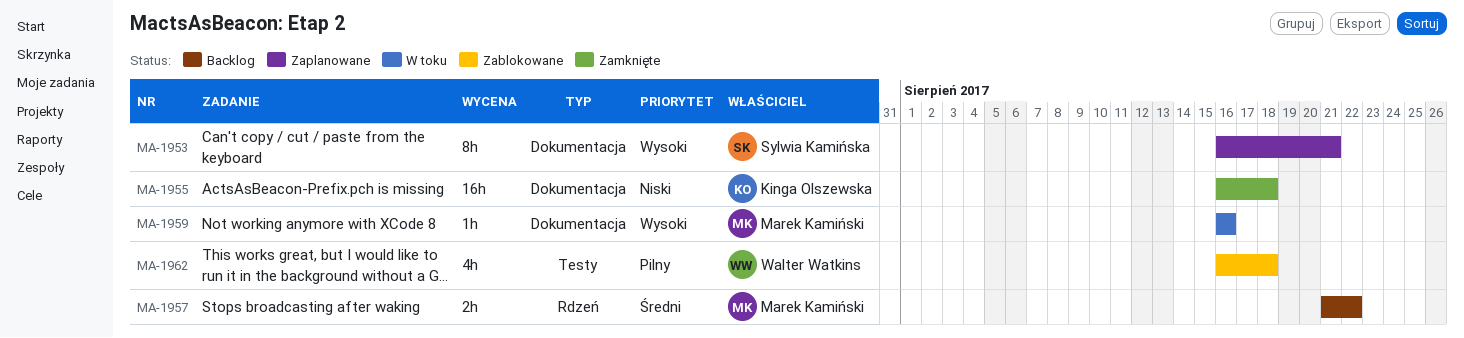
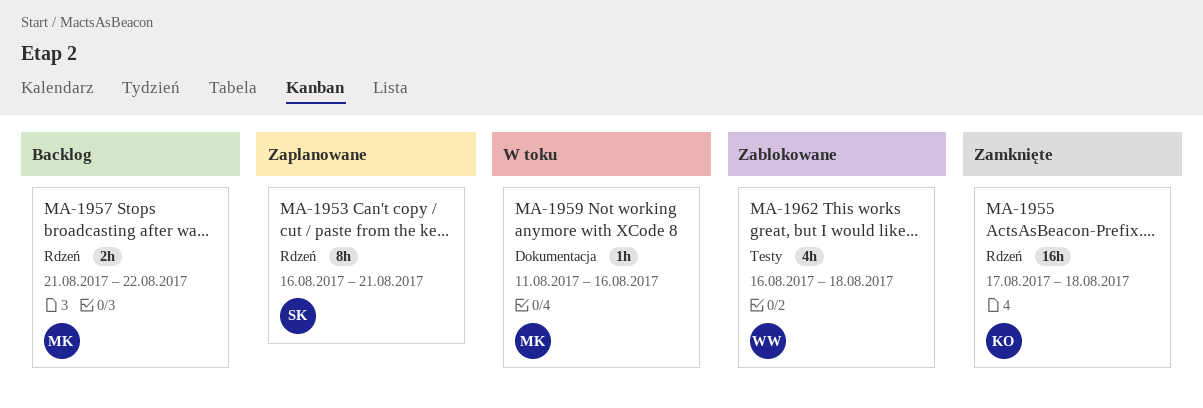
MA-1953, label: Dokumentacja -> Rdzeń
MA-1955, label: Dokumentacja -> Rdzeń
MA-1955, start: Aug 16 -> Aug 17
MA-1959, start: Aug 16 -> Aug 11

